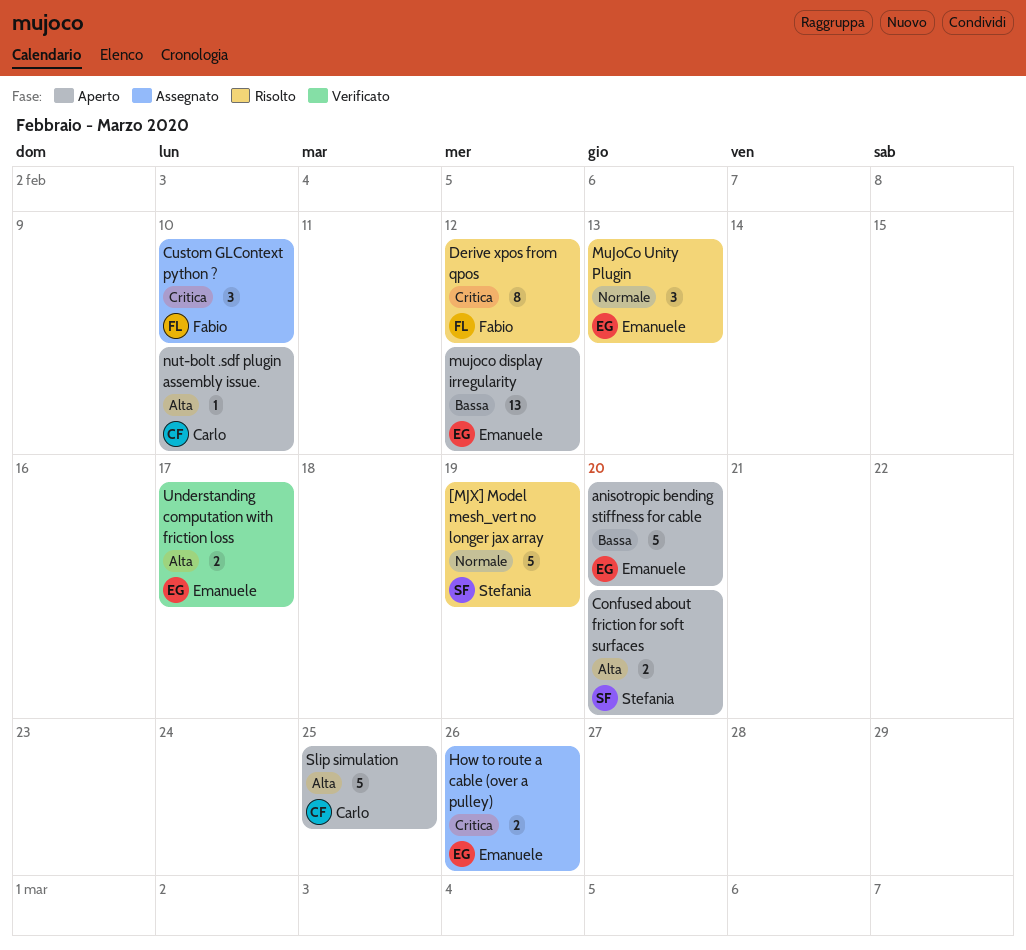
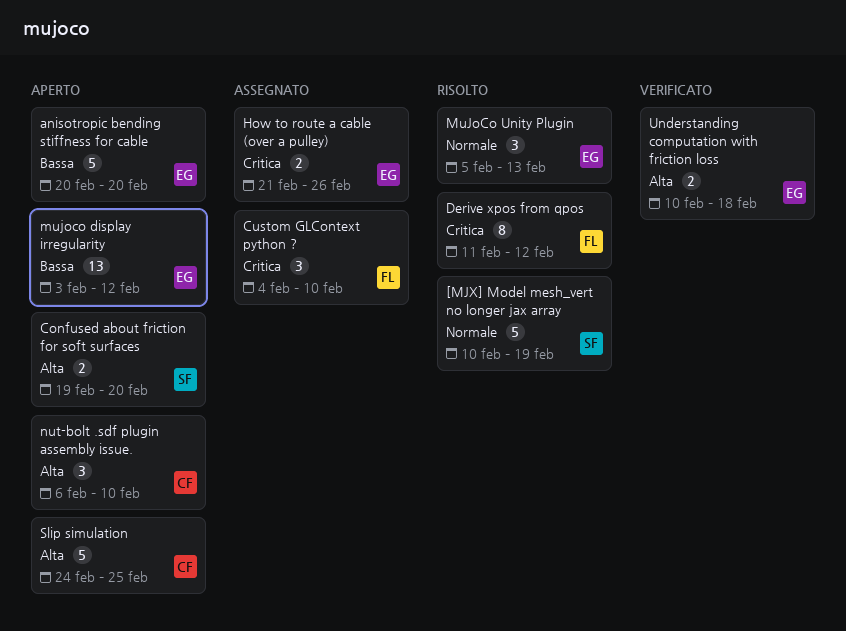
nut-bolt .sdf plugin assembly issue., estimate: 1 -> 3
Understanding computation with friction loss, due: Feb 17 -> Feb 18

